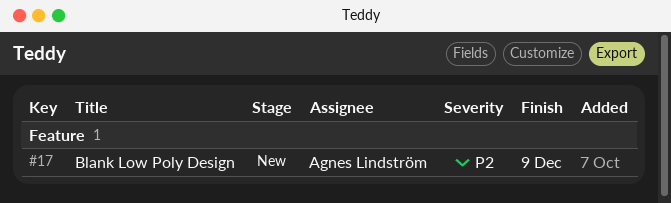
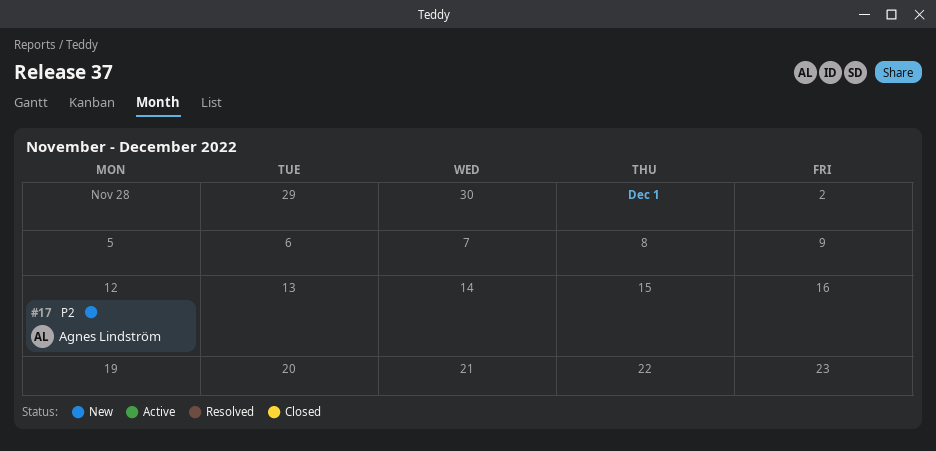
#17, due: Dec 9 -> Dec 12

